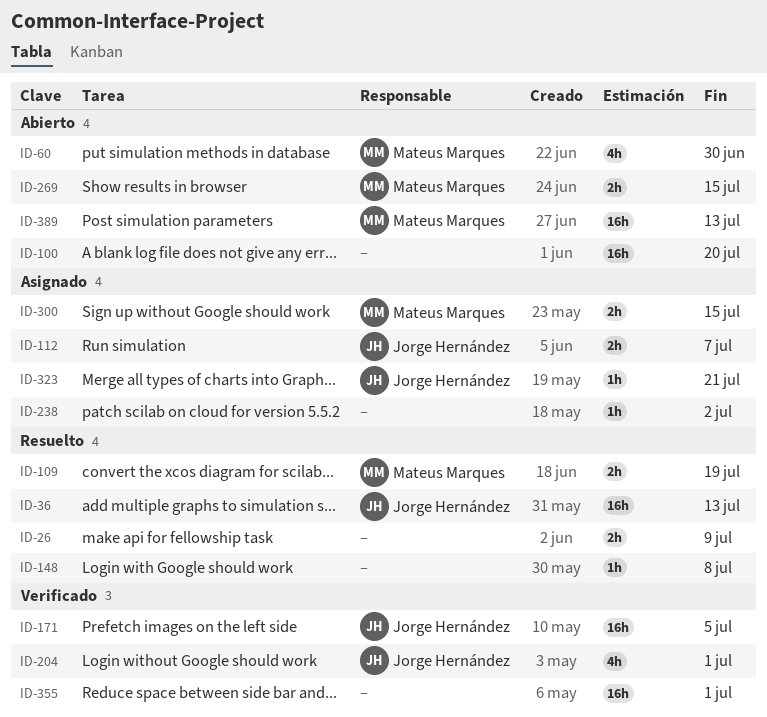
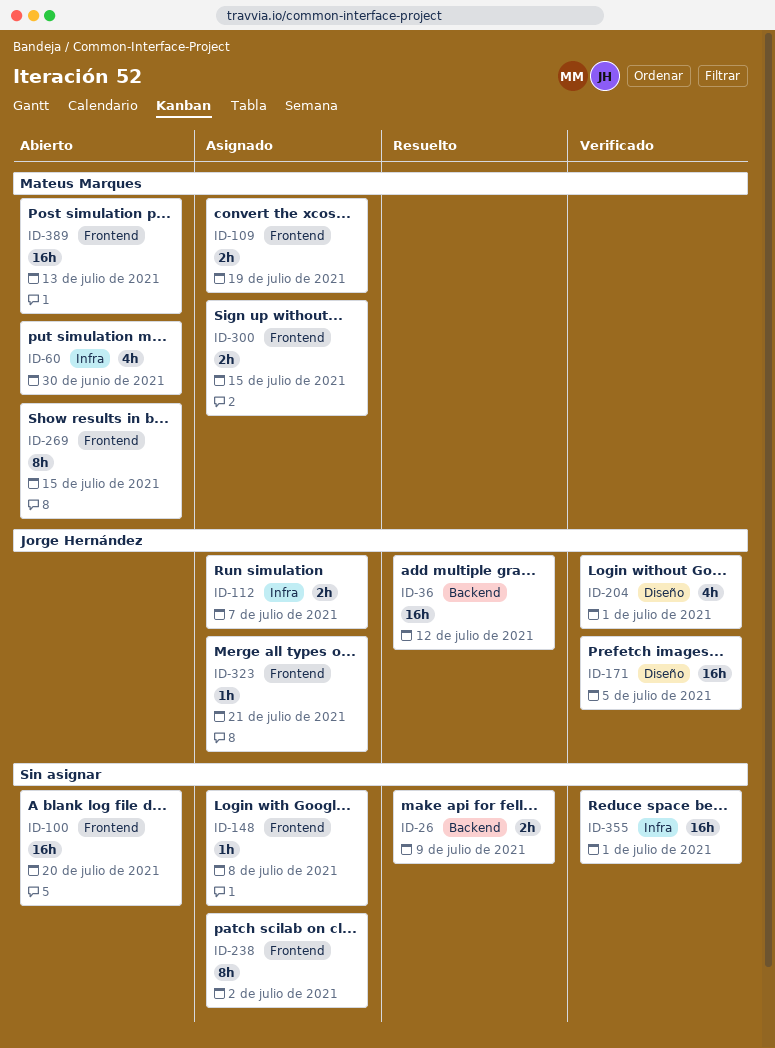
ID-36, due: Jul 13 -> Jul 12
ID-109, status: Resuelto -> Asignado
ID-148, status: Resuelto -> Asignado
ID-238, estimate: 1h -> 8h
ID-269, estimate: 2h -> 8h

